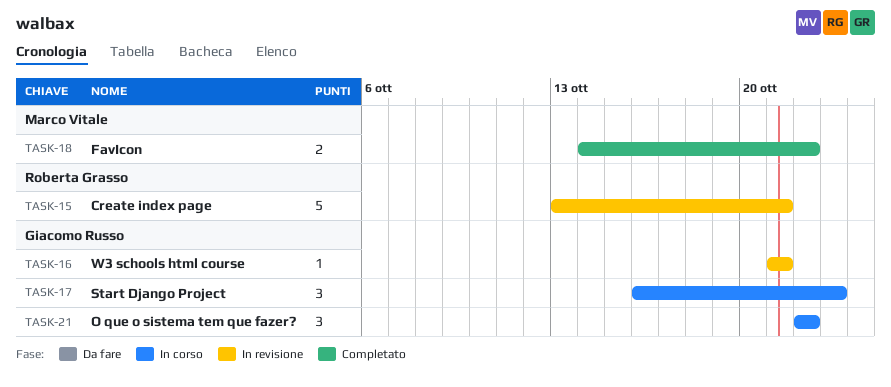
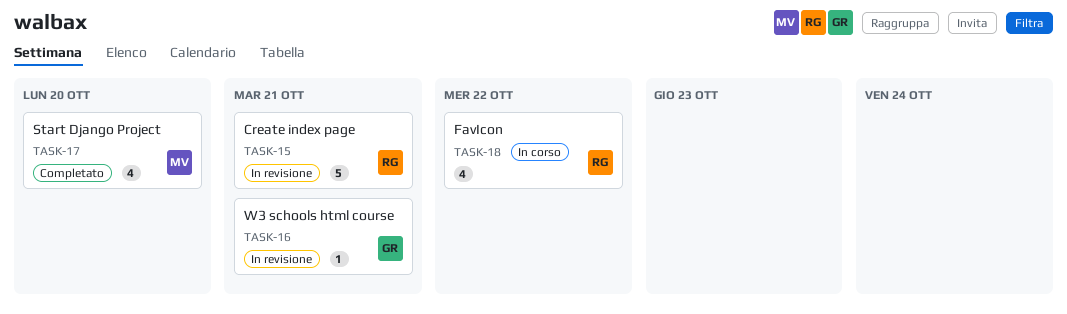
TASK-17, status: In corso -> Completato
TASK-17, owner: Giacomo Russo -> Marco Vitale
TASK-17, estimate: 3 -> 4
TASK-17, due: Oct 23 -> Oct 20
TASK-18, status: Completato -> In corso
TASK-18, owner: Marco Vitale -> Roberta Grasso
TASK-18, estimate: 2 -> 4
TASK-21: present -> none

